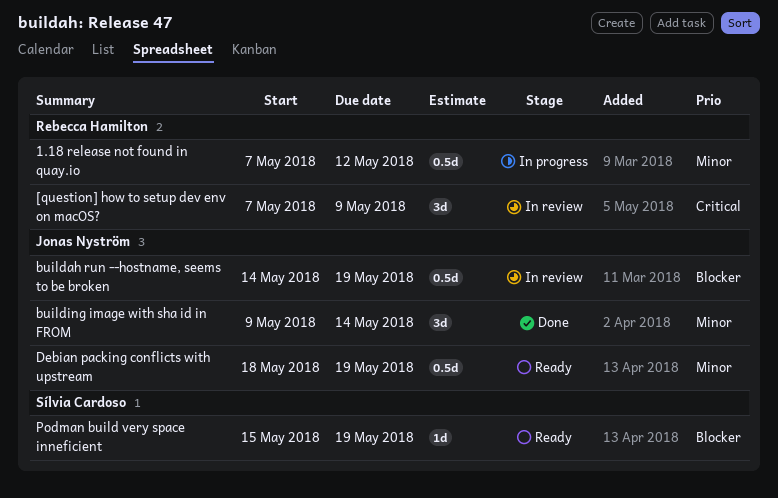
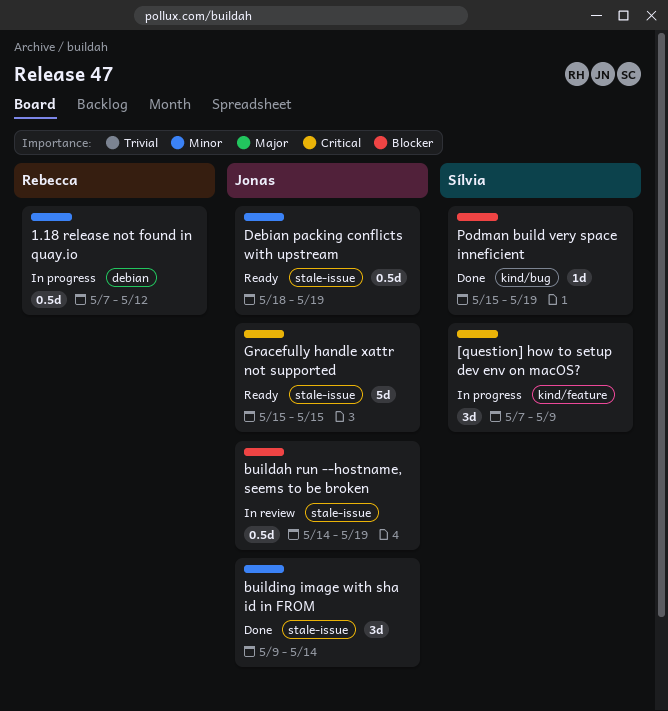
[question] how to setup dev env on macOS?, status: In review -> In progress
[question] how to setup dev env on macOS?, owner: Rebecca Hamilton -> Sílvia Cardoso
Gracefully handle xattr not supported: none -> present
Podman build very space inneficient, status: Ready -> Done

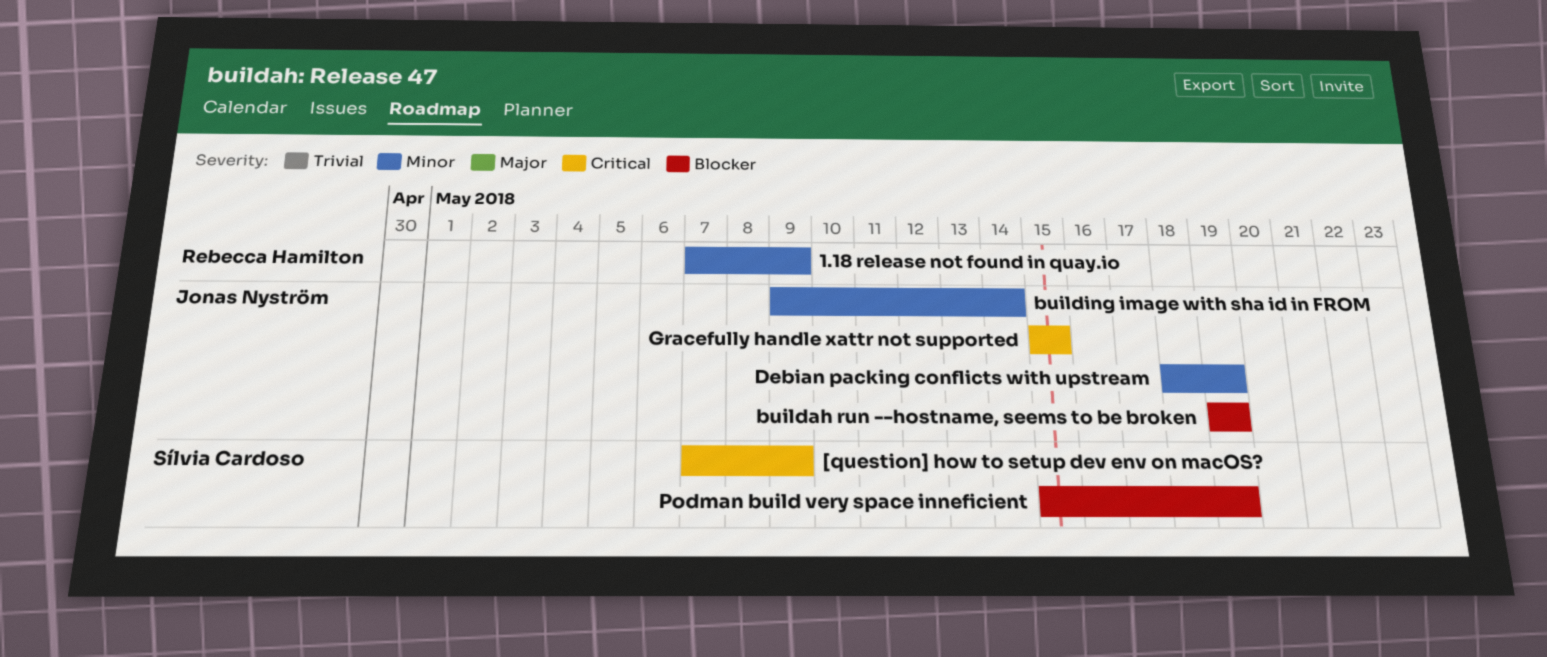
1.18 release not found in quay.io, due: May 12 -> May 9
buildah run --hostname, seems to be broken, start: May 14 -> May 19

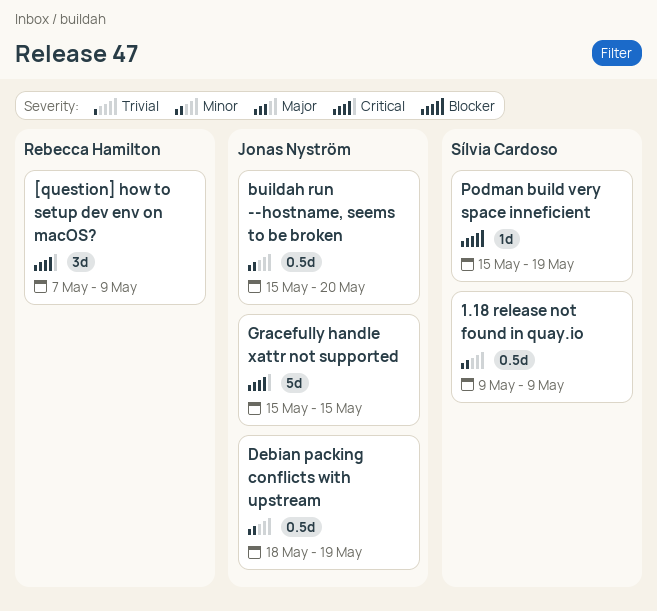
1.18 release not found in quay.io, owner: Rebecca Hamilton -> Sílvia Cardoso
1.18 release not found in quay.io, start: May 7 -> May 9
[question] how to setup dev env on macOS?, owner: Sílvia Cardoso -> Rebecca Hamilton
buildah run --hostname, seems to be broken, priority: Blocker -> Minor
buildah run --hostname, seems to be broken, start: May 19 -> May 15
buildah run --hostname, seems to be broken, due: May 19 -> May 20
building image with sha id in FROM: present -> none

